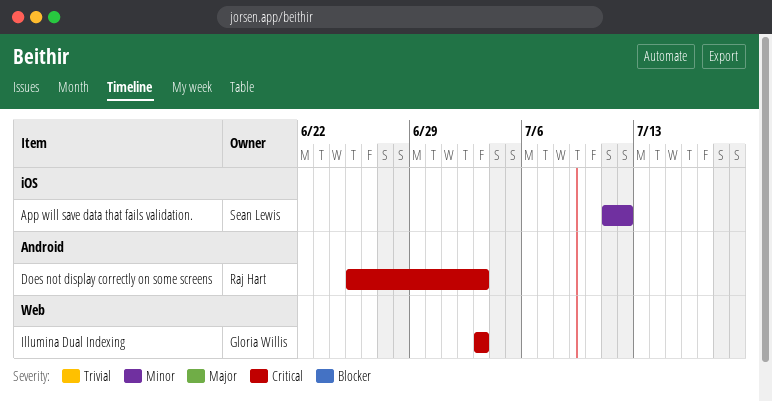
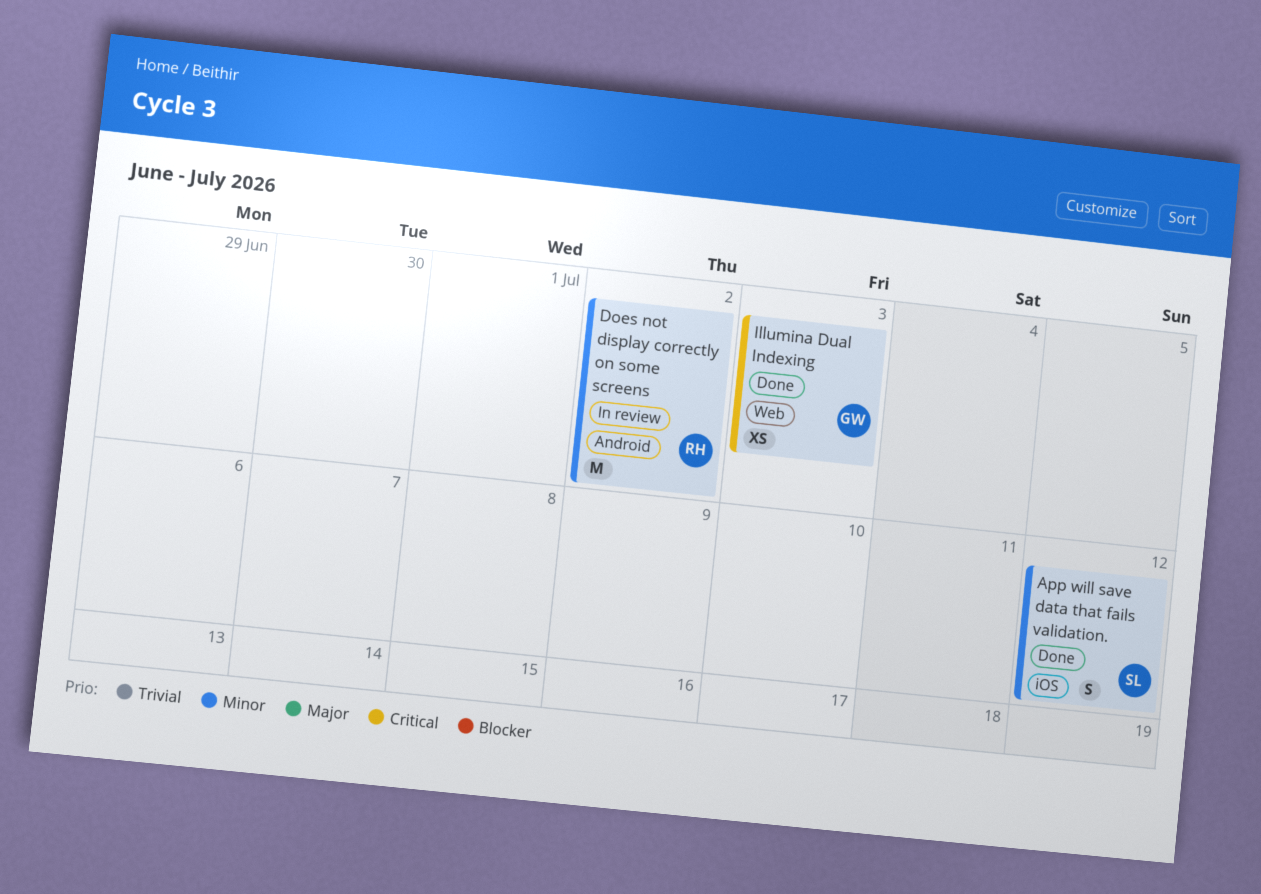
Does not display correctly on some screens, priority: Critical -> Minor
Does not display correctly on some screens, due: Jul 3 -> Jul 2

